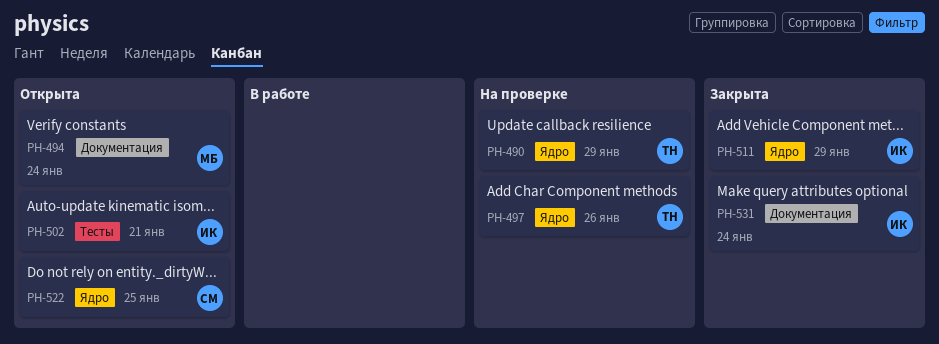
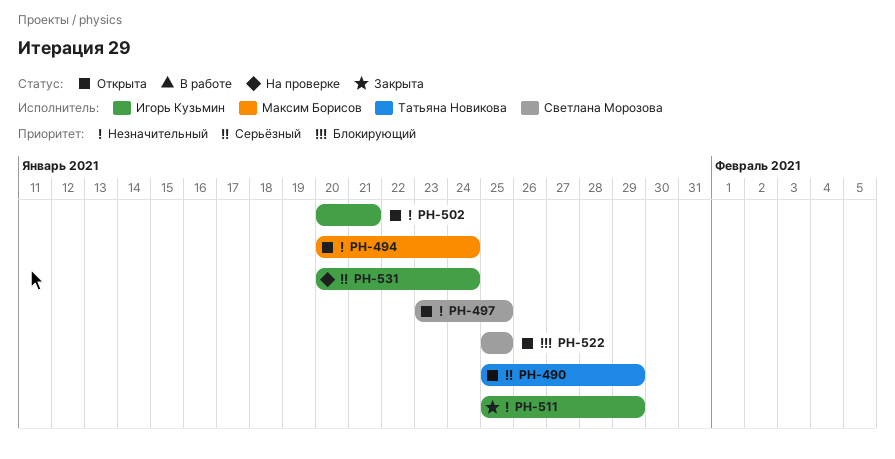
PH-490, status: На проверке -> Открыта
PH-497, status: На проверке -> Открыта
PH-497, owner: Татьяна Новикова -> Светлана Морозова
PH-497, due: Jan 26 -> Jan 25
PH-531, status: Закрыта -> На проверке

